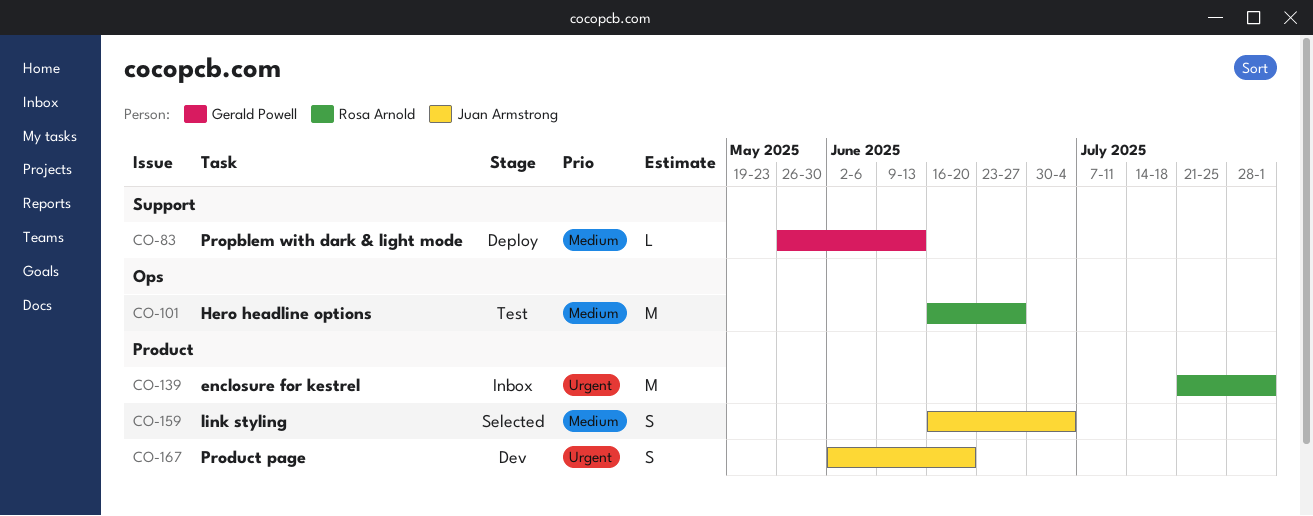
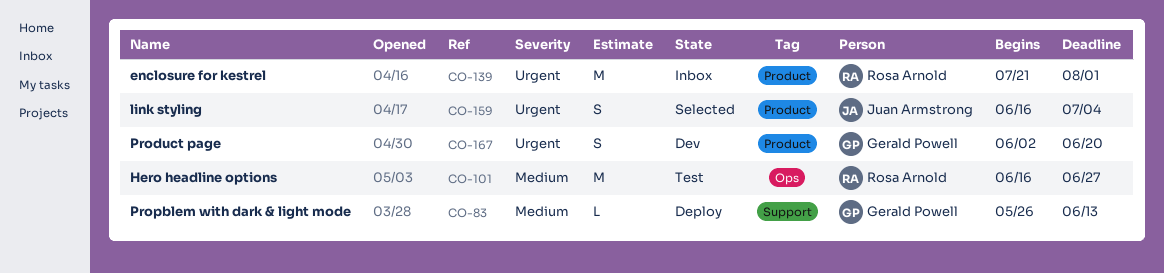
CO-159, priority: Medium -> Urgent
CO-167, owner: Juan Armstrong -> Gerald Powell

